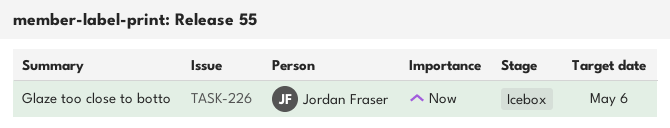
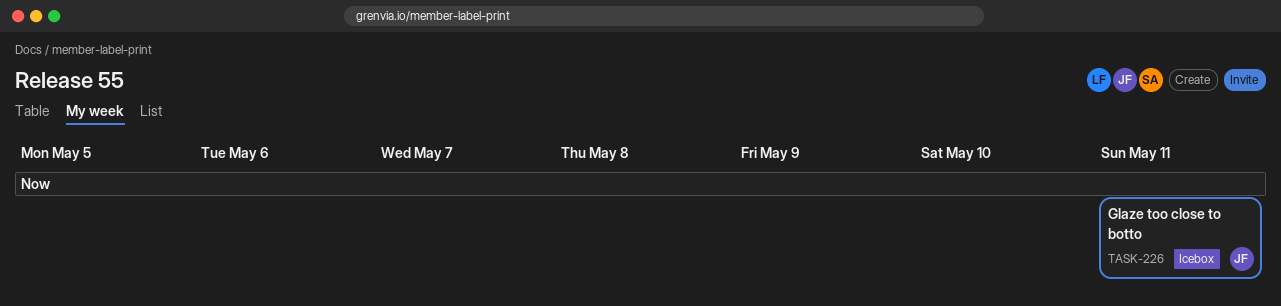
TASK-226, due: May 6 -> May 11

